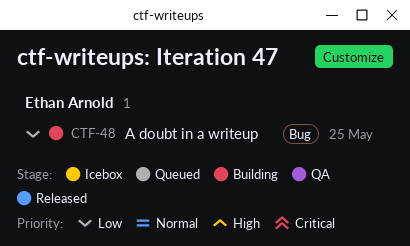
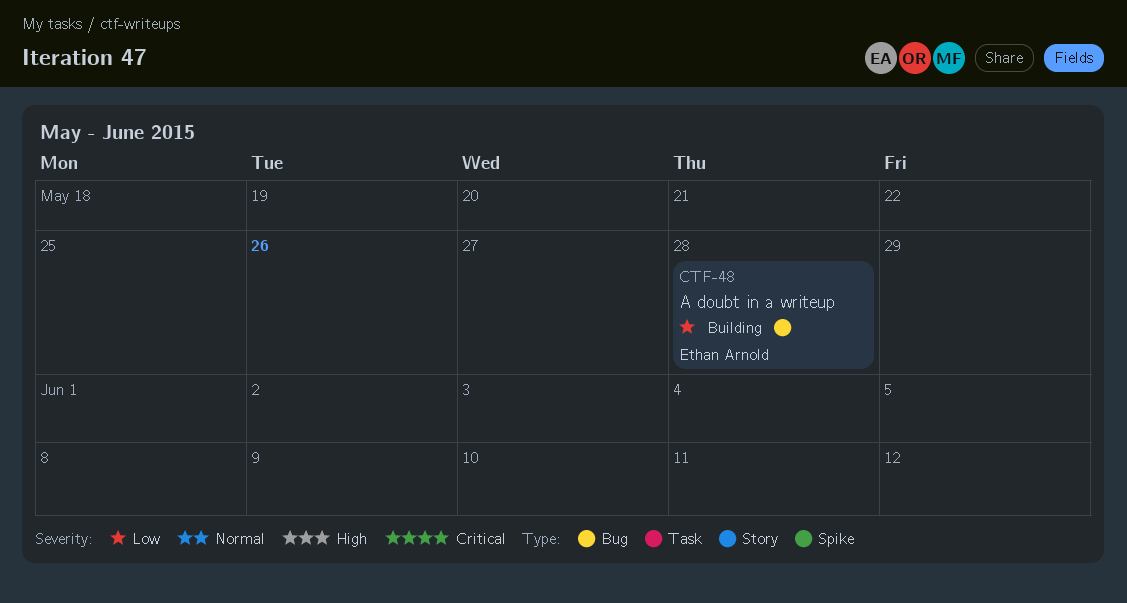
CTF-48, due: May 25 -> May 28

